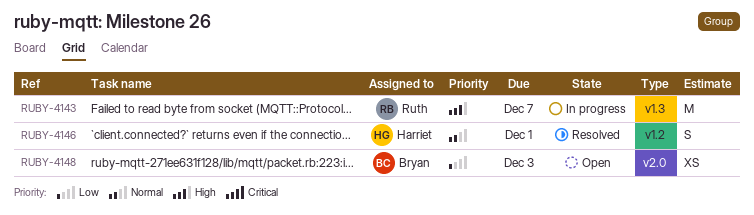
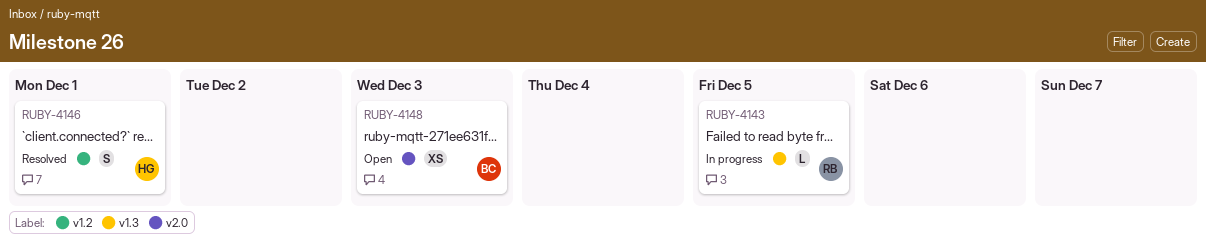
RUBY-4143, estimate: M -> L
RUBY-4143, due: Dec 7 -> Dec 5

